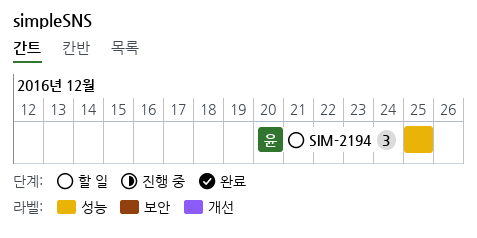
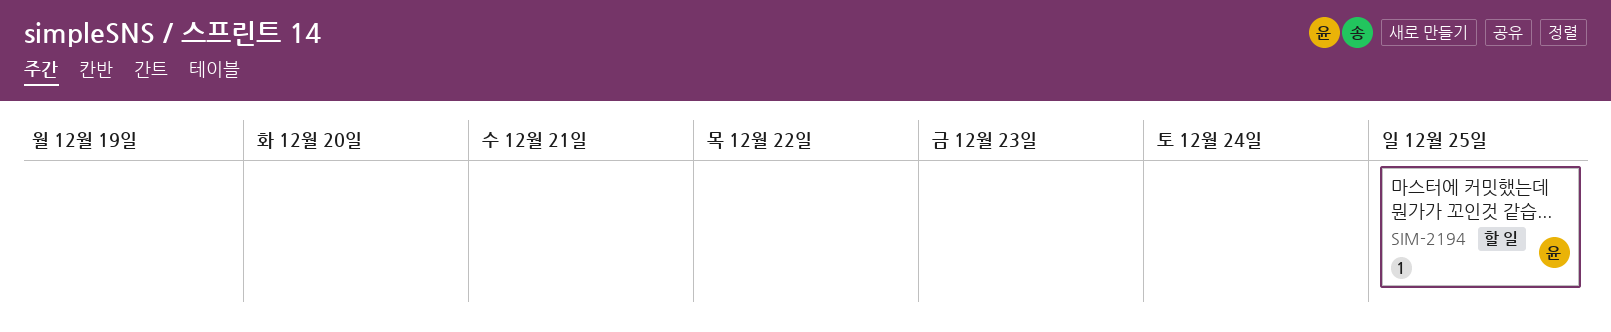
SIM-2194, estimate: 3 -> 1

